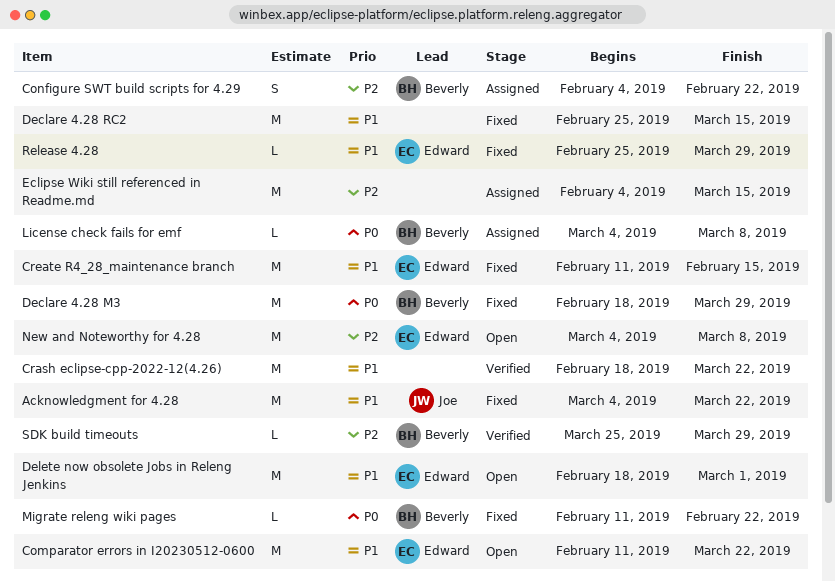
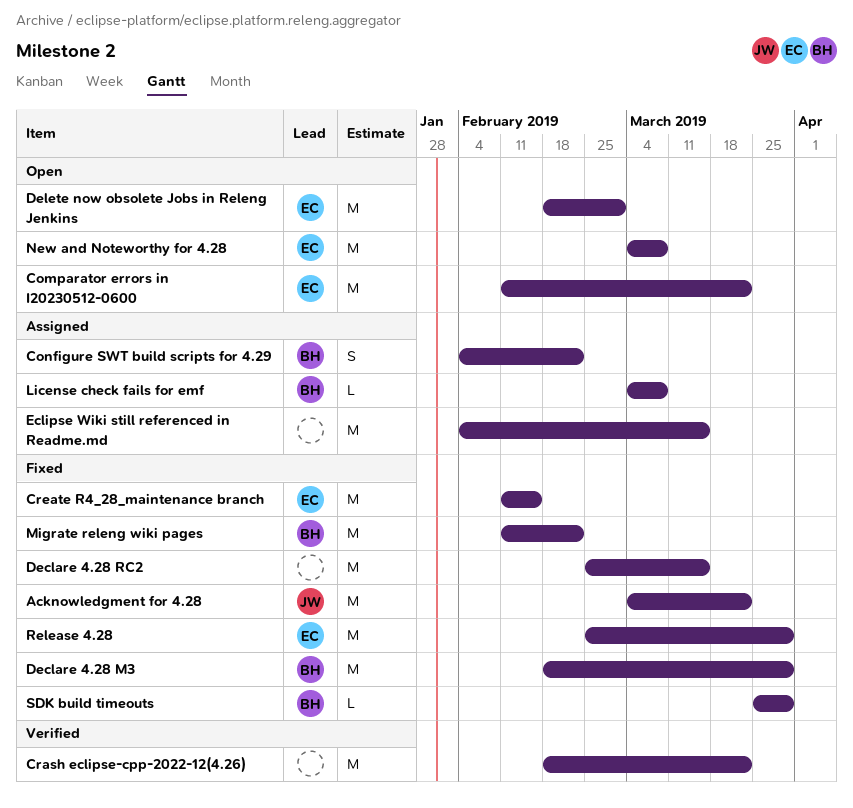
Migrate releng wiki pages, estimate: L -> M
Release 4.28, estimate: L -> M
SDK build timeouts, status: Verified -> Fixed

